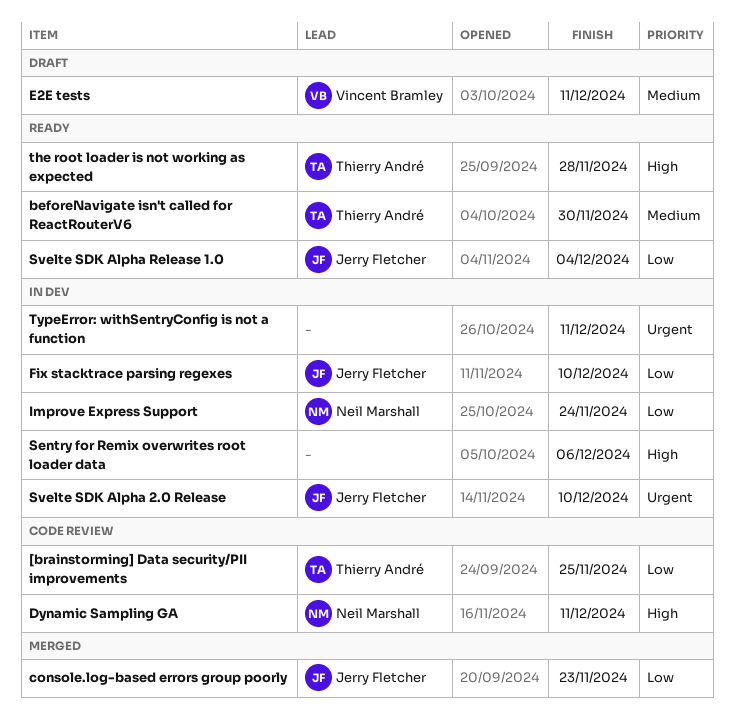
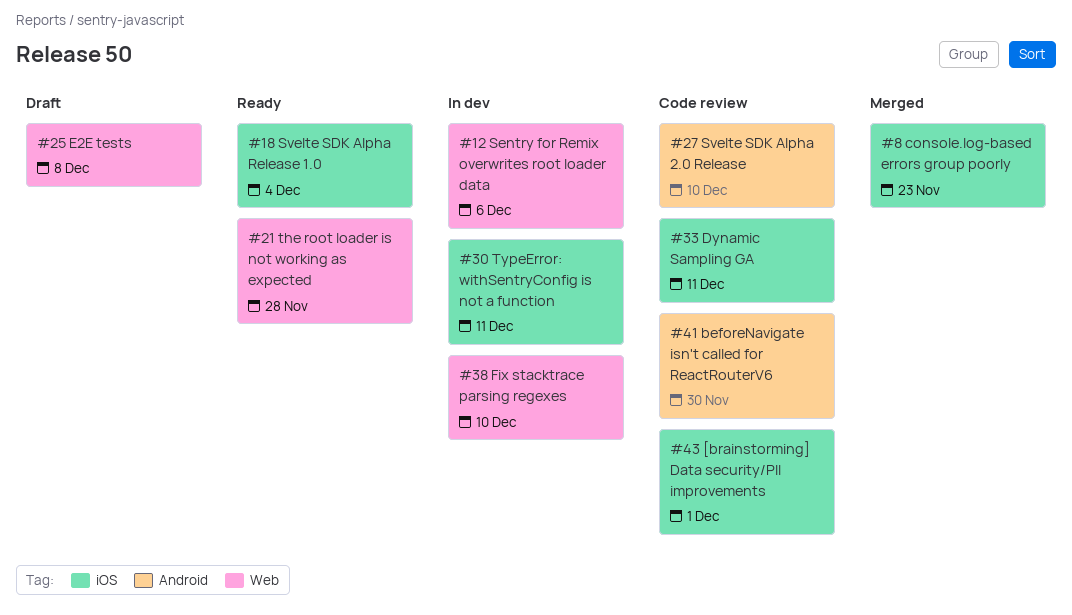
[brainstorming] Data security/PII improvements, due: Nov 25 -> Dec 1
beforeNavigate isn't called for ReactRouterV6, status: Ready -> Code review
E2E tests, due: Dec 11 -> Dec 8
Improve Express Support: present -> none
Svelte SDK Alpha 2.0 Release, status: In dev -> Code review

